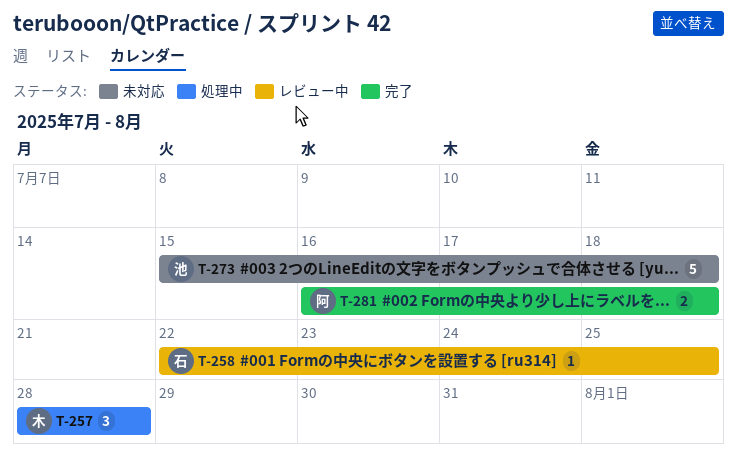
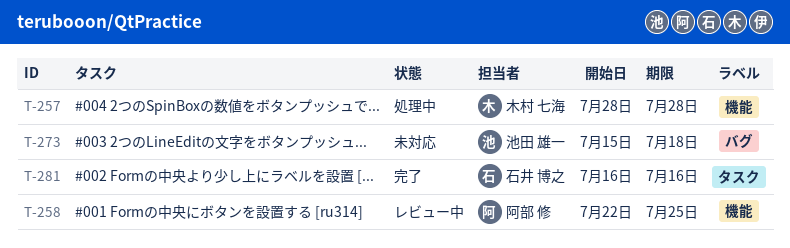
T-258, owner: 石井 博之 -> 阿部 修
T-281, owner: 阿部 修 -> 石井 博之
T-281, due: Jul 18 -> Jul 16

